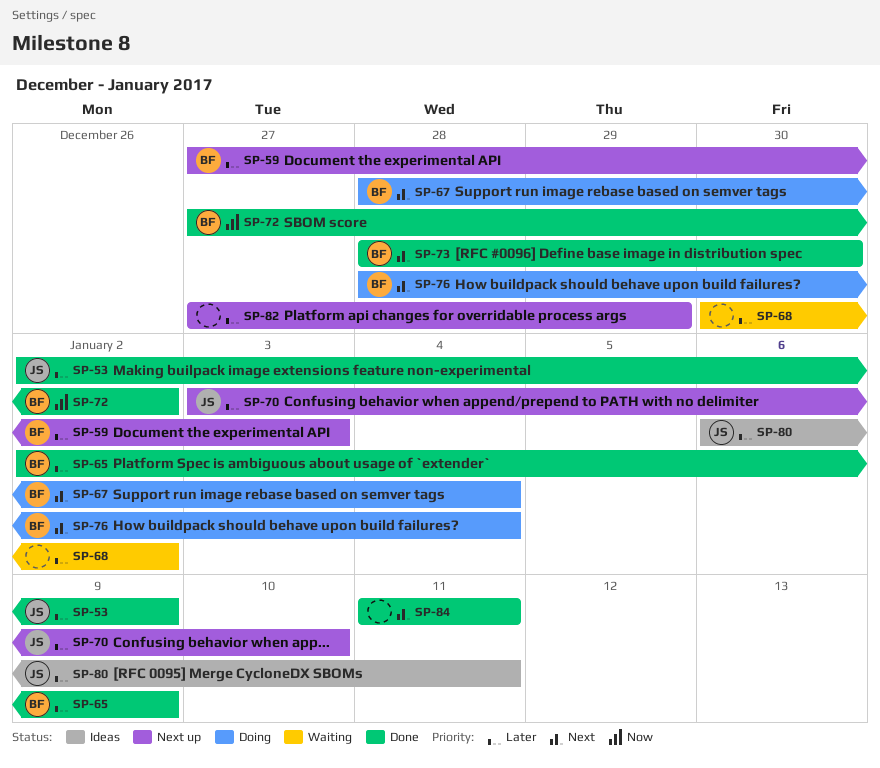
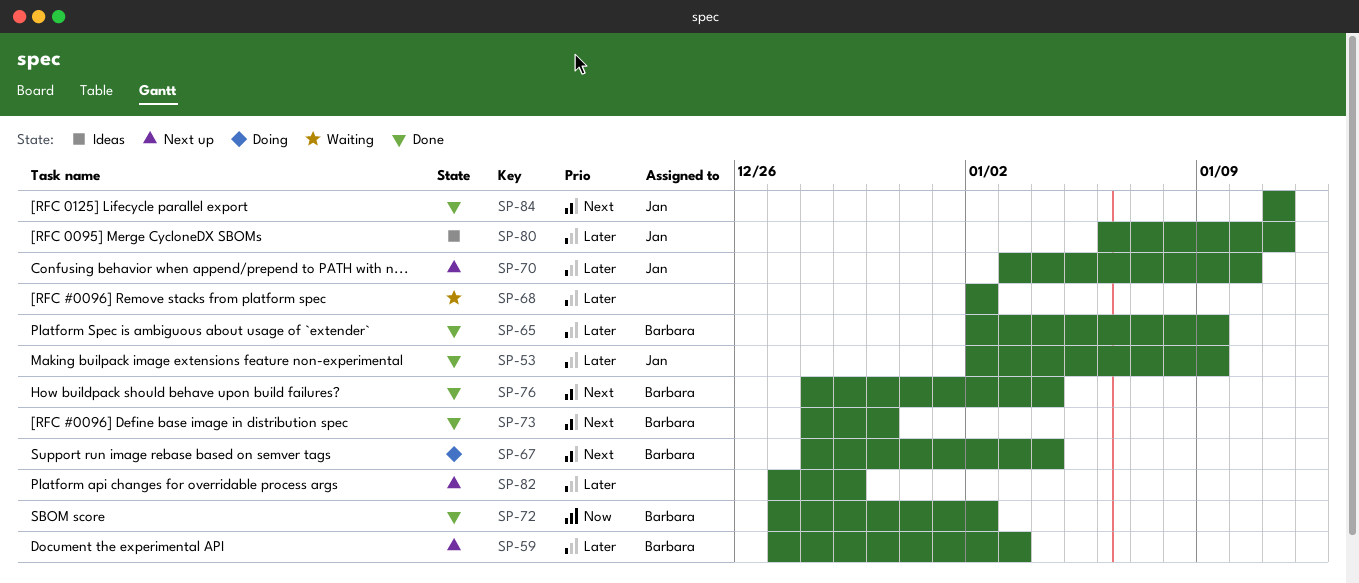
SP-68, start: Dec 30 -> Jan 2
SP-76, status: Doing -> Done
SP-84, owner: none -> Jan

